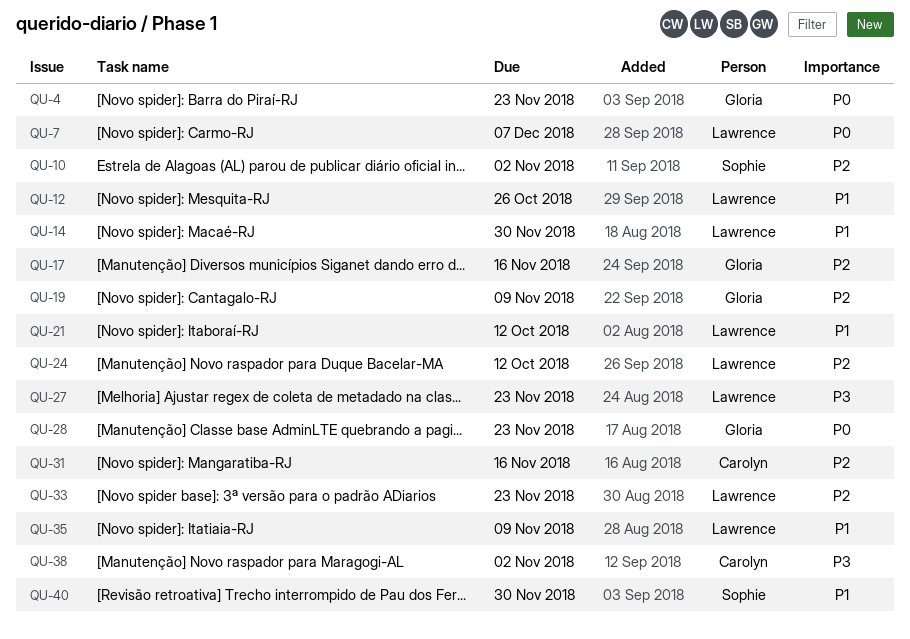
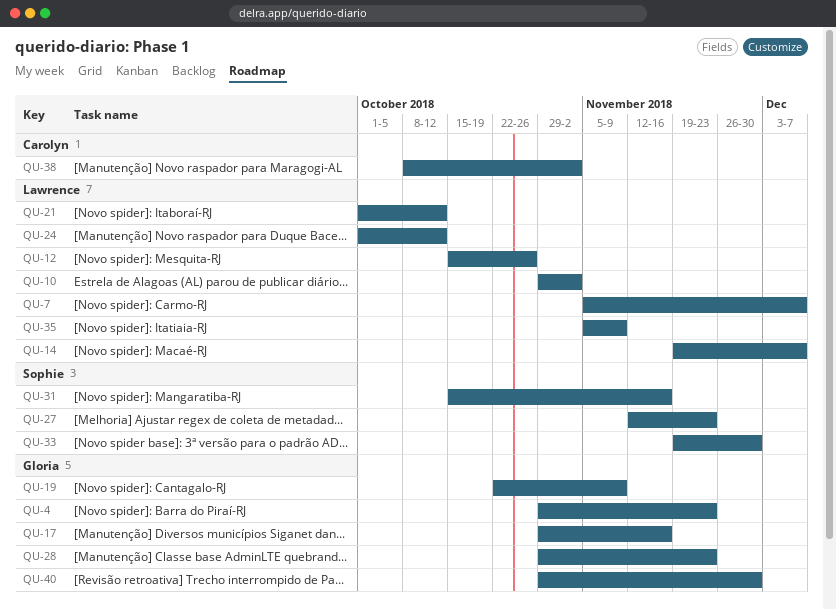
QU-10, owner: Sophie -> Lawrence
QU-14, due: Nov 30 -> Dec 7
QU-27, owner: Lawrence -> Sophie
QU-31, owner: Carolyn -> Sophie
QU-33, owner: Lawrence -> Sophie
QU-33, due: Nov 23 -> Nov 30
QU-40, owner: Sophie -> Gloria

